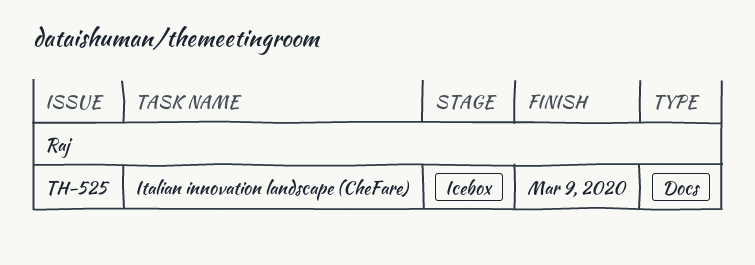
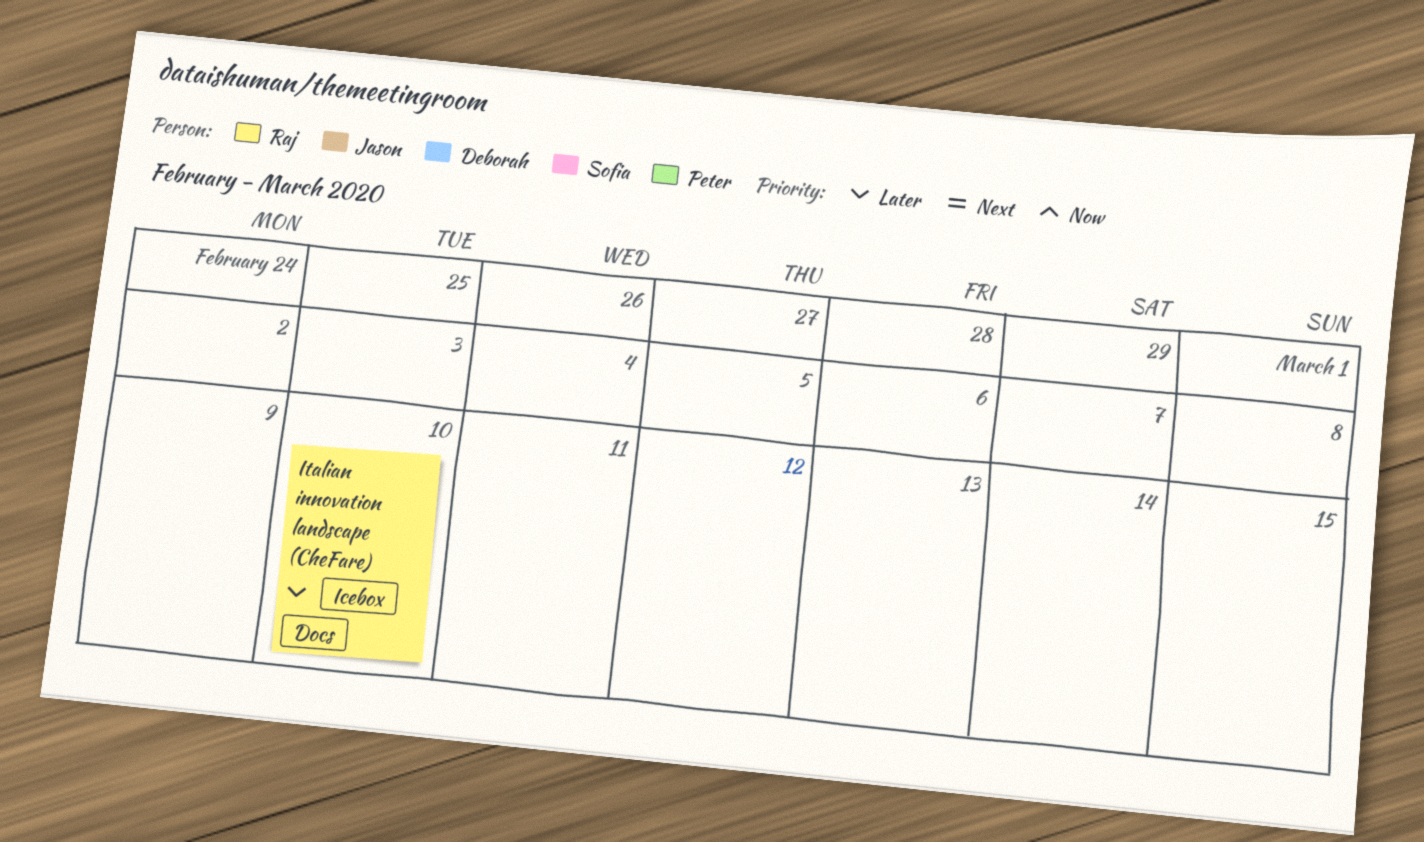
Italian innovation landscape (CheFare), due: Mar 9 -> Mar 10

